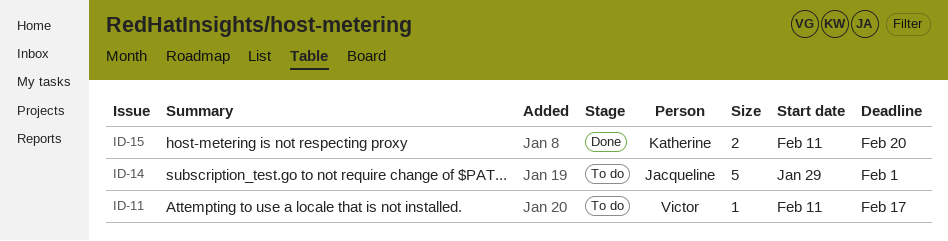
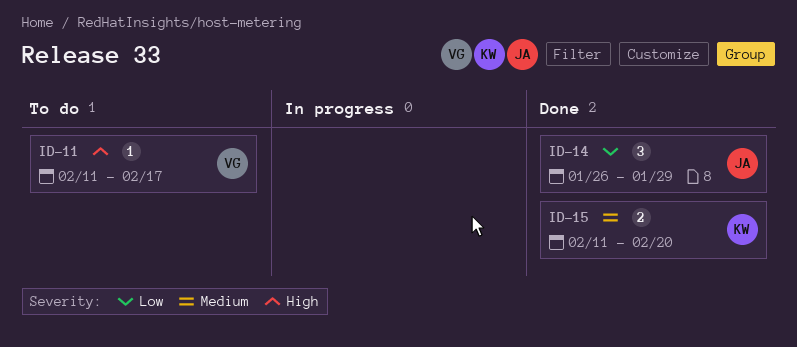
ID-14, status: To do -> Done
ID-14, estimate: 5 -> 3
ID-14, start: Jan 29 -> Jan 26
ID-14, due: Feb 1 -> Jan 29

